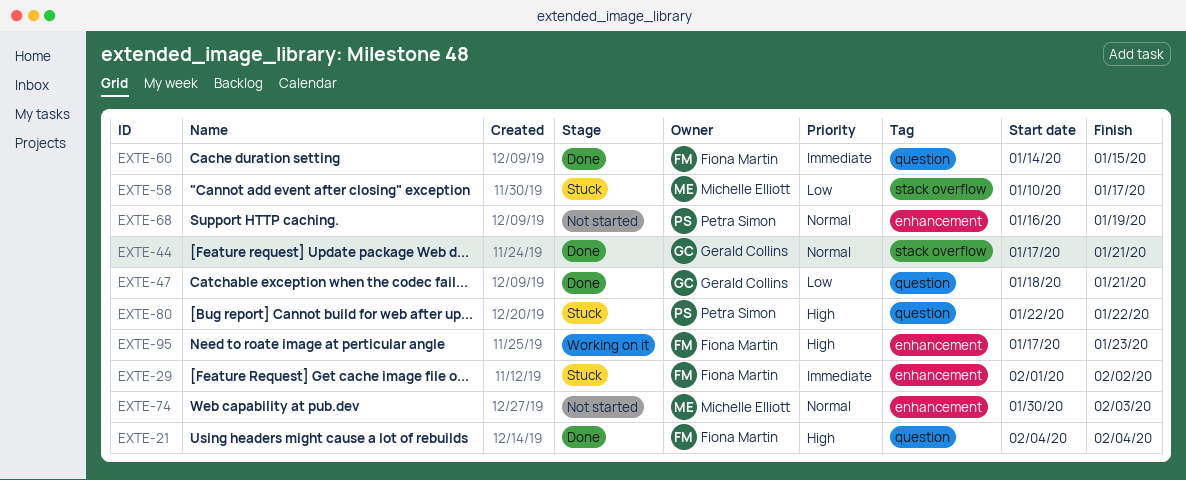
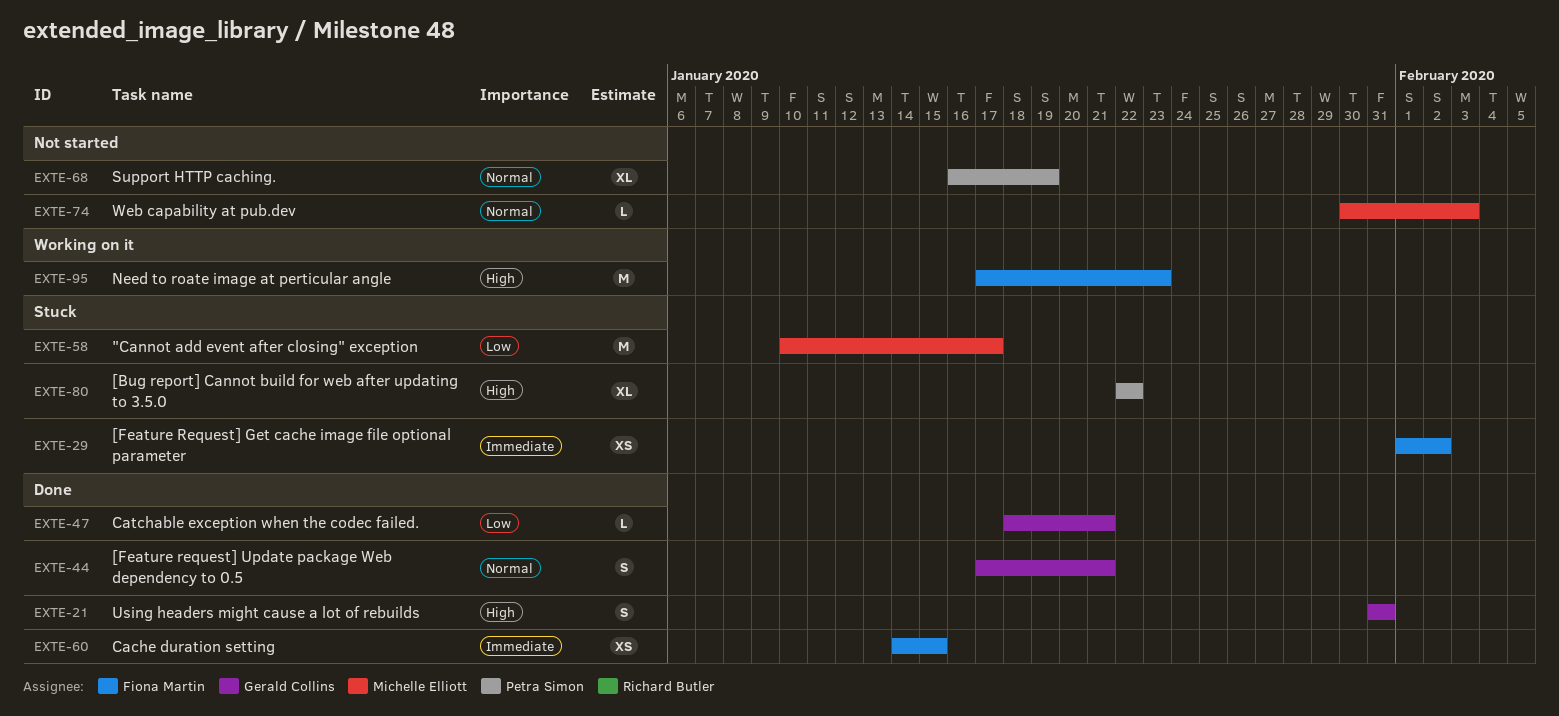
EXTE-21, owner: Fiona Martin -> Gerald Collins
EXTE-21, start: Feb 4 -> Jan 31
EXTE-21, due: Feb 4 -> Jan 31

